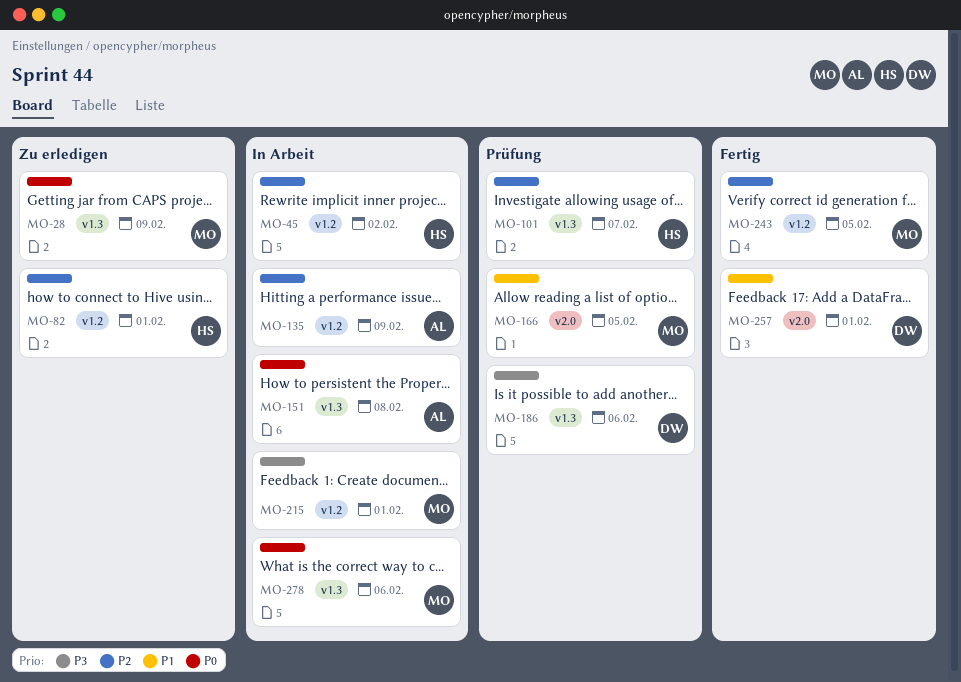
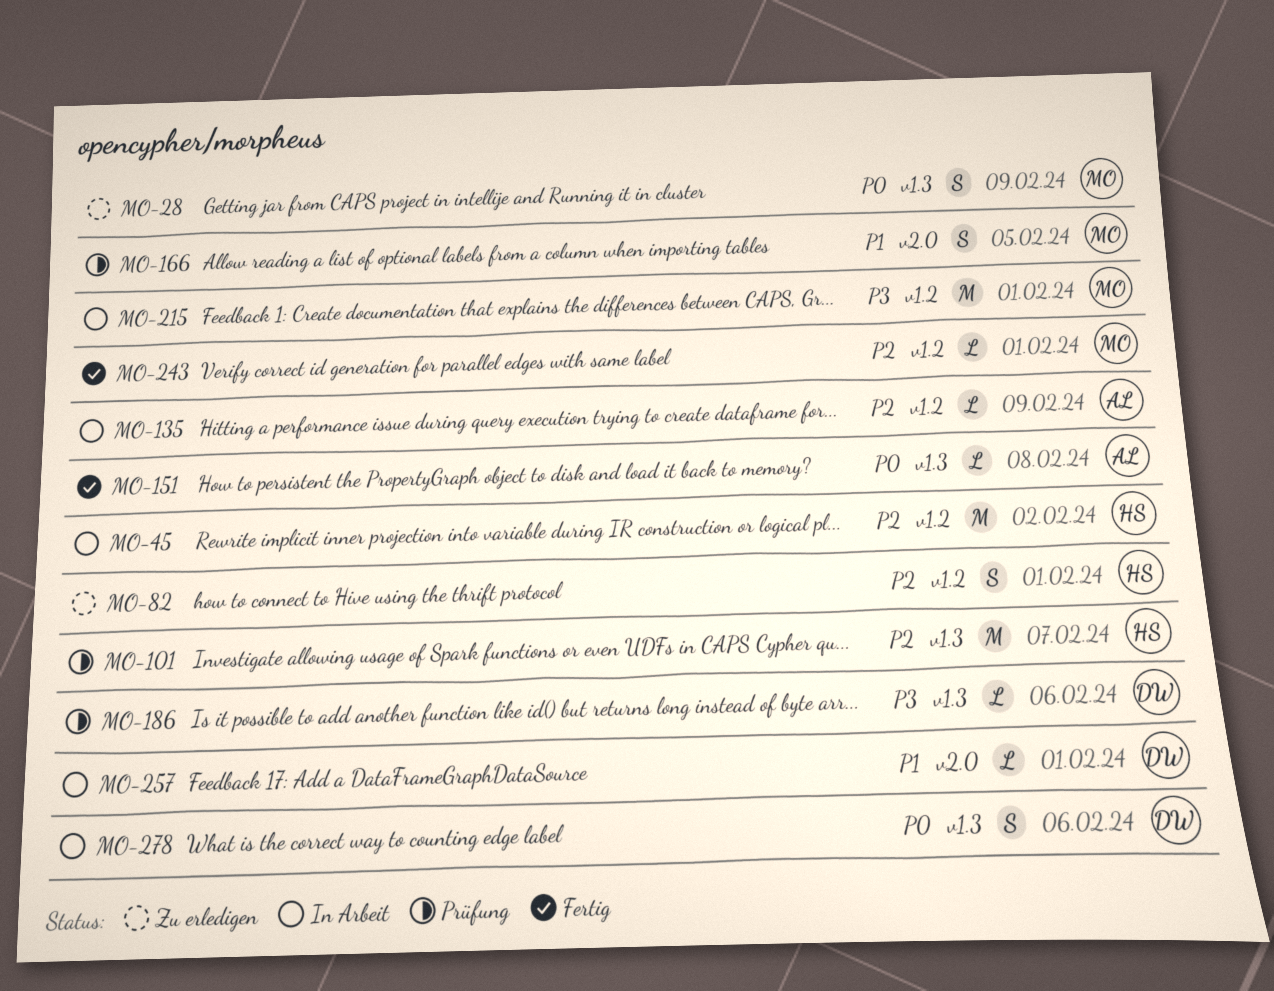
MO-151, status: In Arbeit -> Fertig
MO-243, due: Feb 5 -> Feb 1
MO-257, status: Fertig -> In Arbeit
MO-278, owner: MO -> DW

